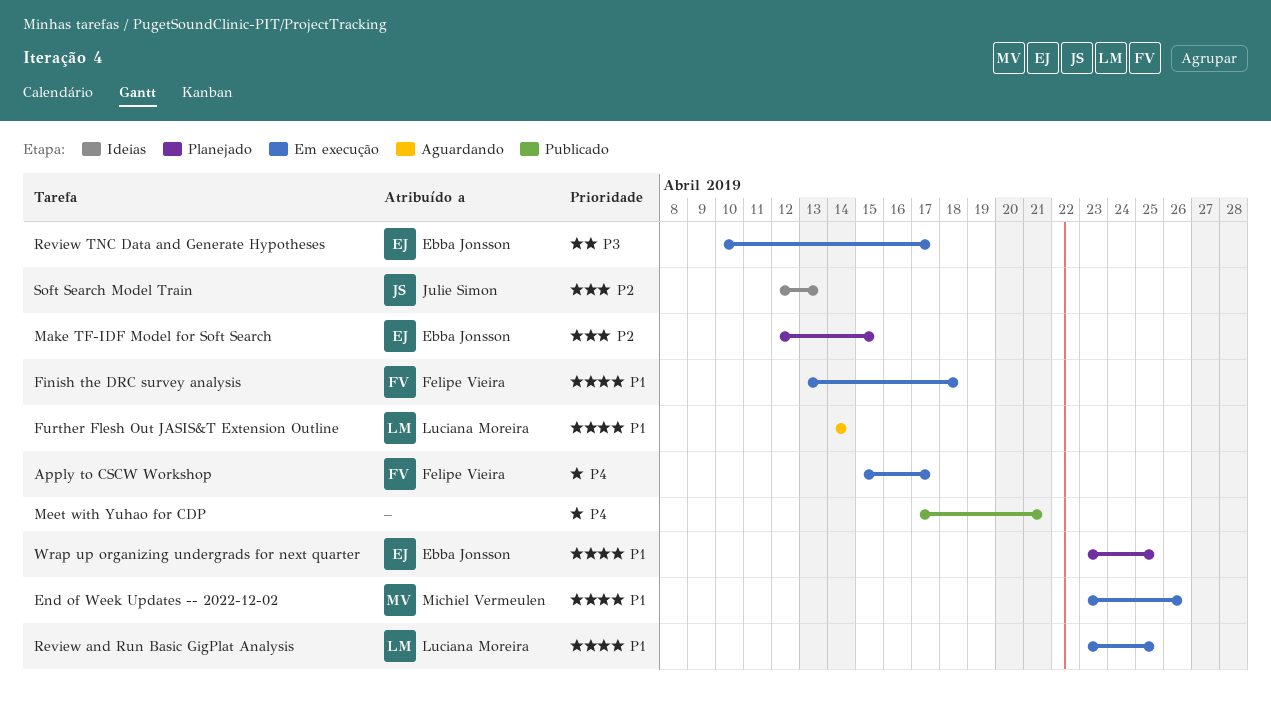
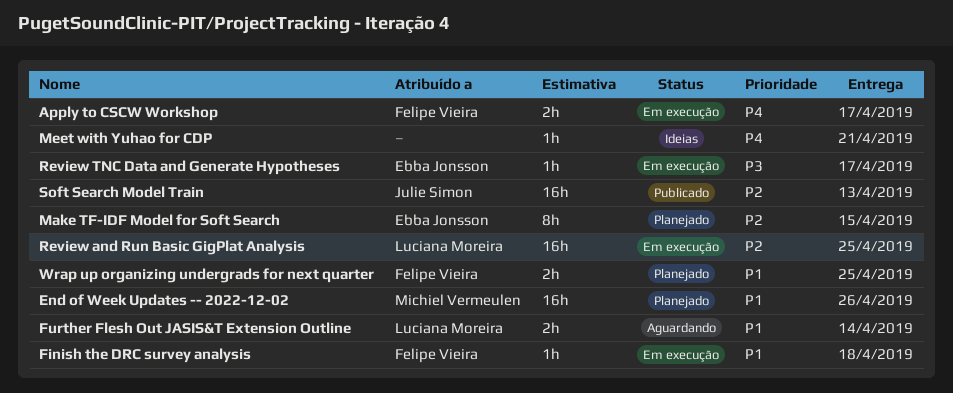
End of Week Updates -- 2022-12-02, status: Em execução -> Planejado
Meet with Yuhao for CDP, status: Publicado -> Ideias
Review and Run Basic GigPlat Analysis, priority: P1 -> P2
Soft Search Model Train, status: Ideias -> Publicado
Wrap up organizing undergrads for next quarter, owner: Ebba Jonsson -> Felipe Vieira

